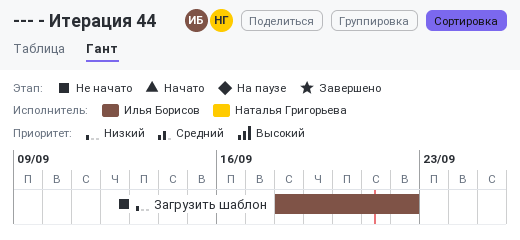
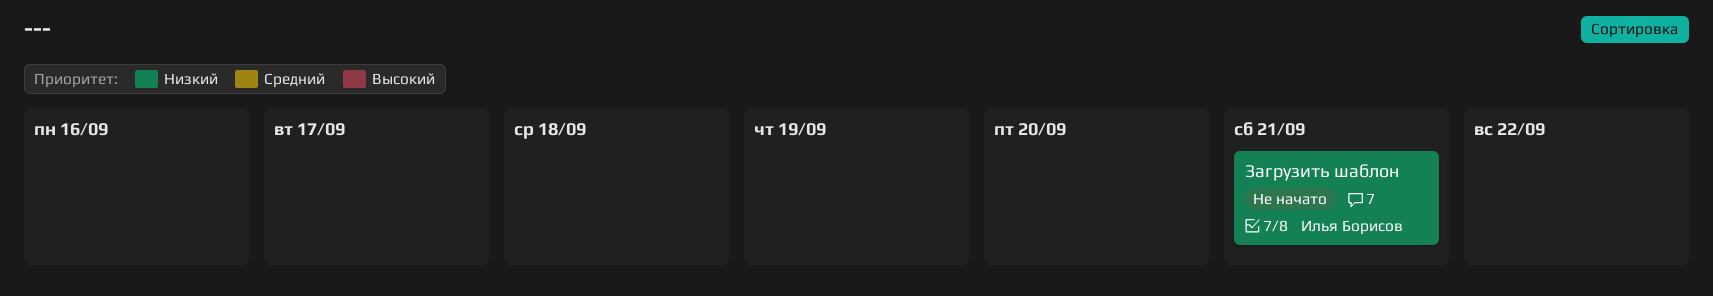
Загрузить шаблон, due: Sep 22 -> Sep 21

